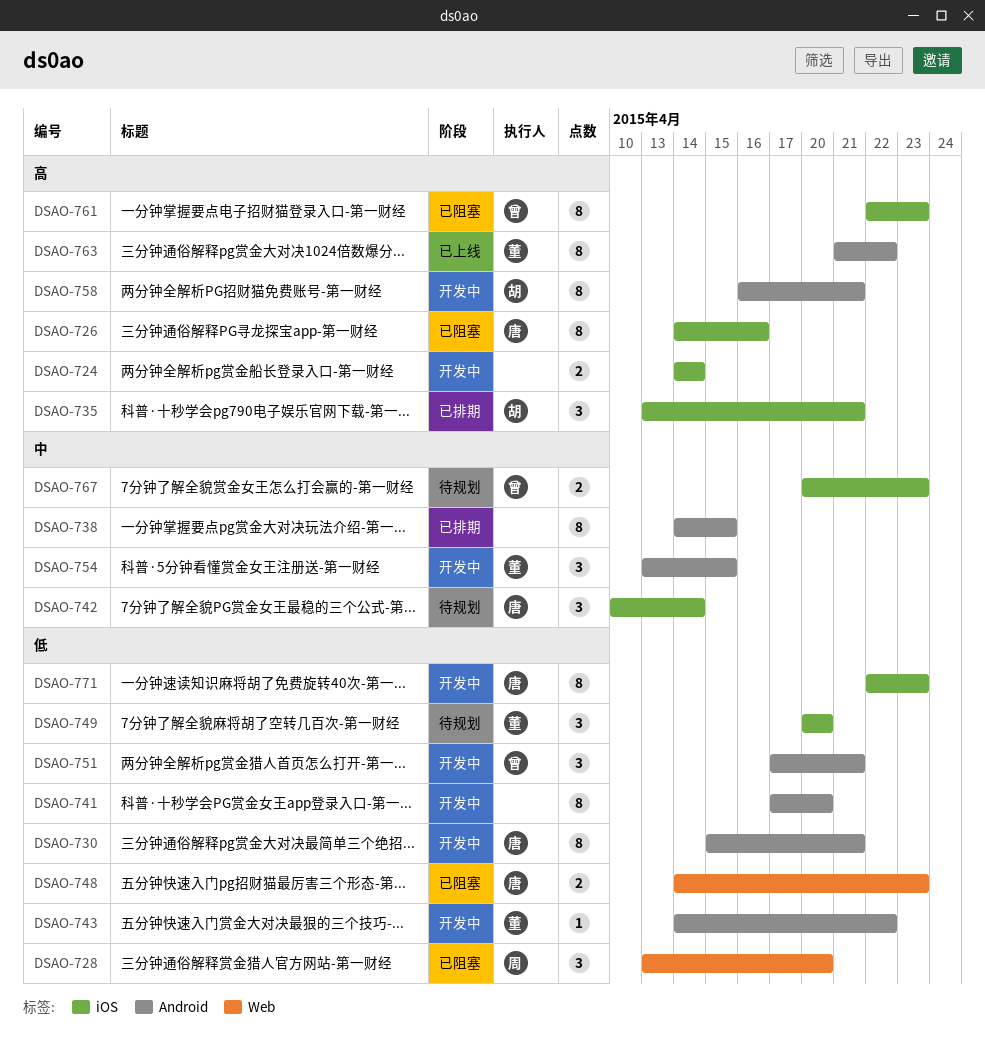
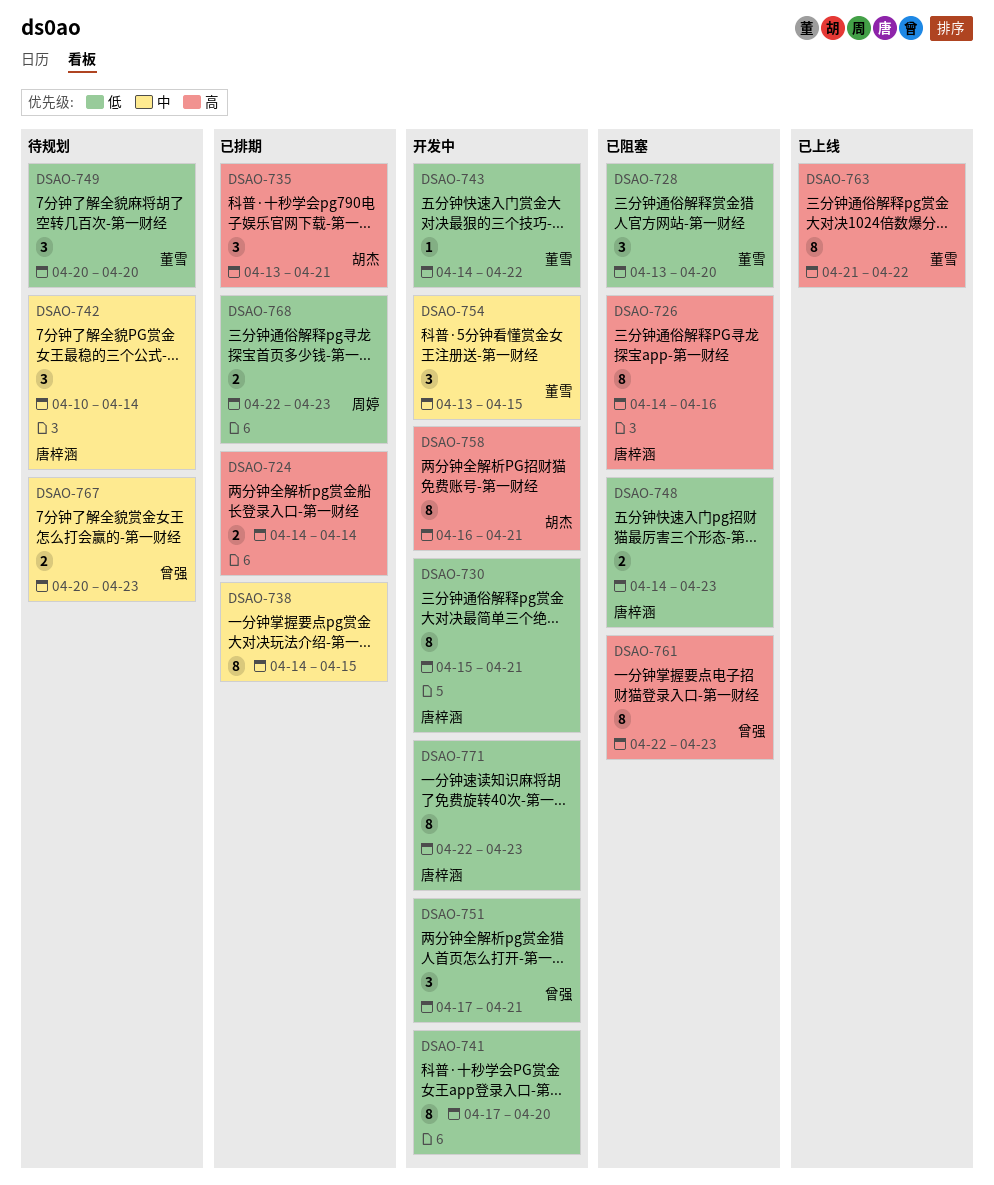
DSAO-724, status: 开发中 -> 已排期
DSAO-728, owner: 周婷 -> 董雪
DSAO-768: none -> present

